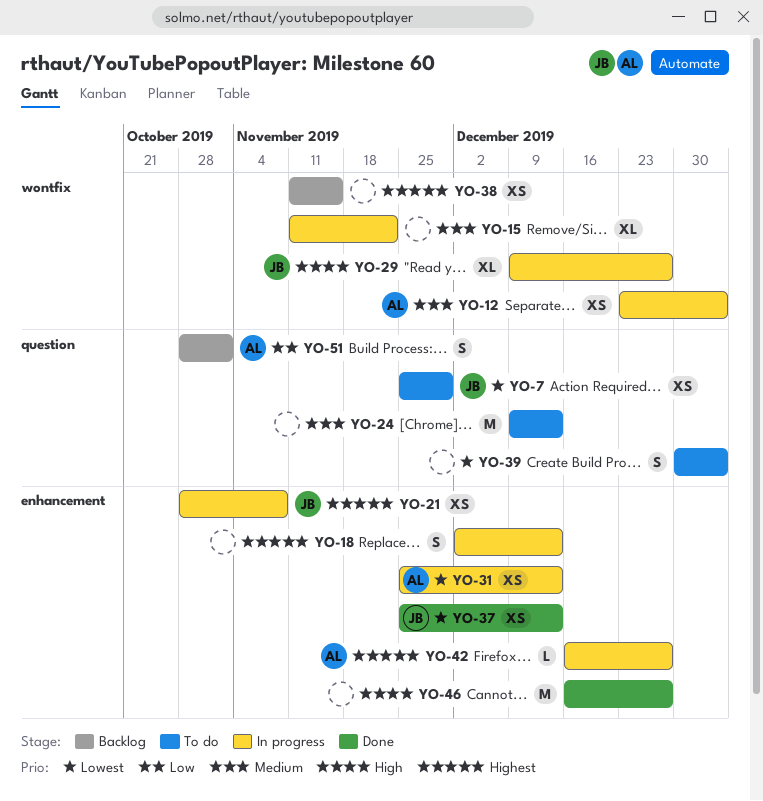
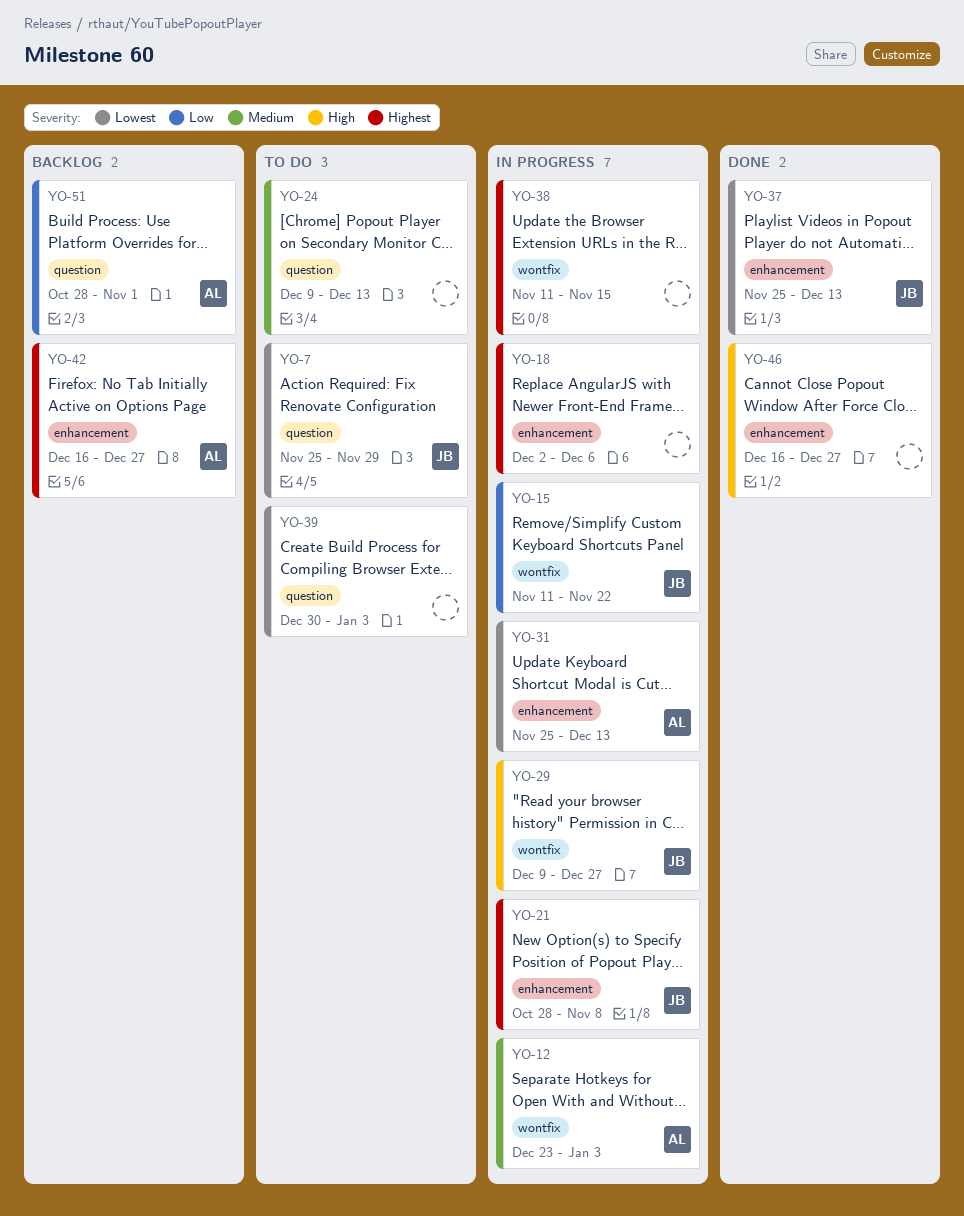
YO-15, owner: none -> JB
YO-15, priority: Medium -> Low
YO-18, due: Dec 13 -> Dec 6
YO-38, status: Backlog -> In progress
YO-42, status: In progress -> Backlog

